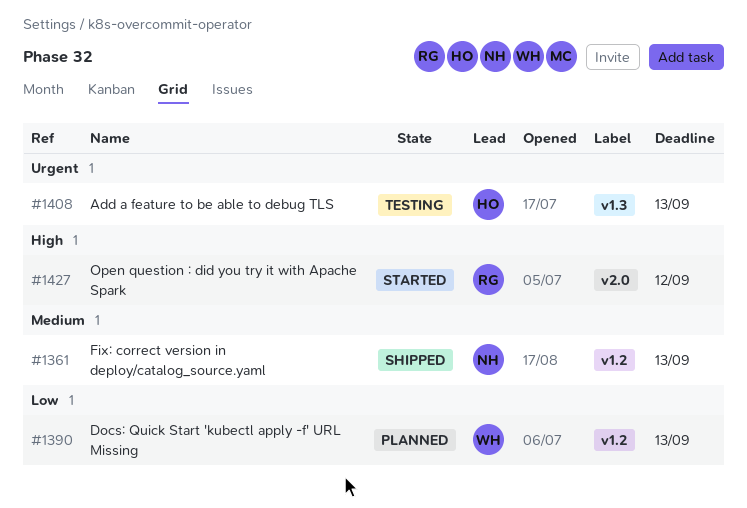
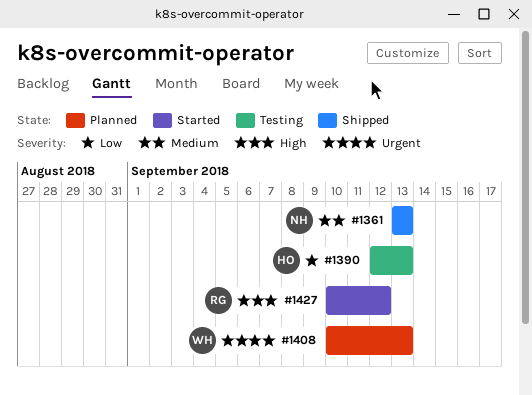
#1390, status: Planned -> Testing
#1390, owner: WH -> HO
#1408, status: Testing -> Planned
#1408, owner: HO -> WH

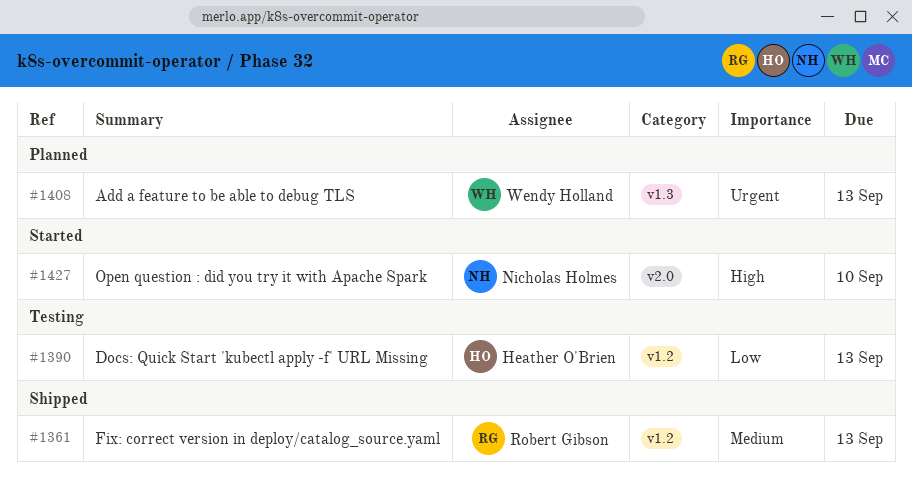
#1361, owner: Nicholas Holmes -> Robert Gibson
#1427, owner: Robert Gibson -> Nicholas Holmes
#1427, due: Sep 12 -> Sep 10

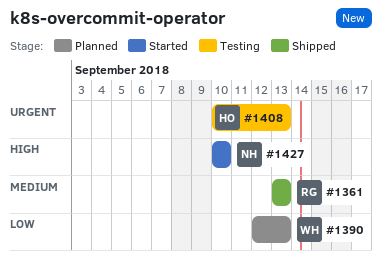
#1390, status: Testing -> Planned
#1390, owner: Heather O'Brien -> Wendy Holland
#1408, status: Planned -> Testing
#1408, owner: Wendy Holland -> Heather O'Brien

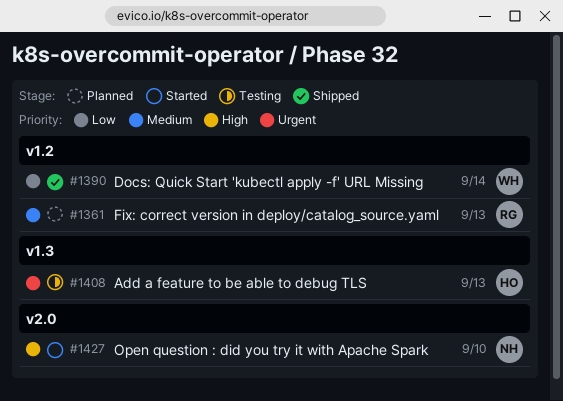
#1361, status: Shipped -> Planned
#1390, status: Planned -> Shipped
#1390, due: Sep 13 -> Sep 14

